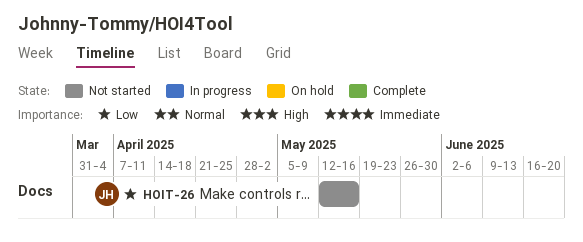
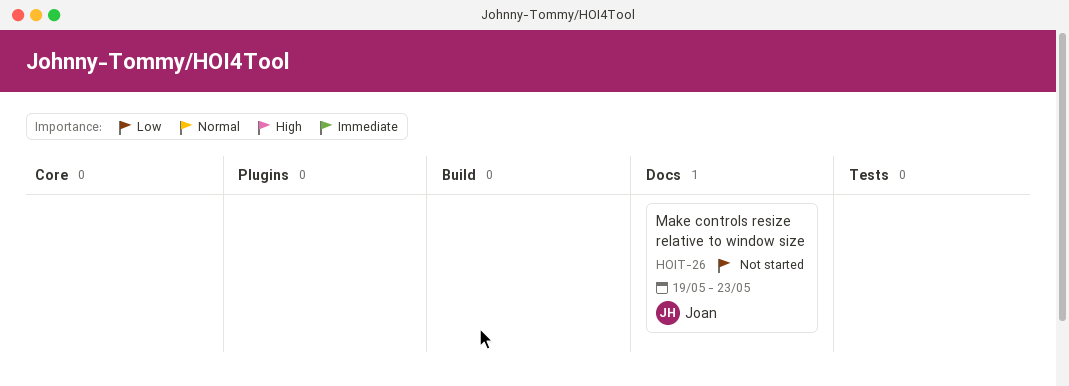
HOIT-26, start: May 12 -> May 19
HOIT-26, due: May 16 -> May 23

